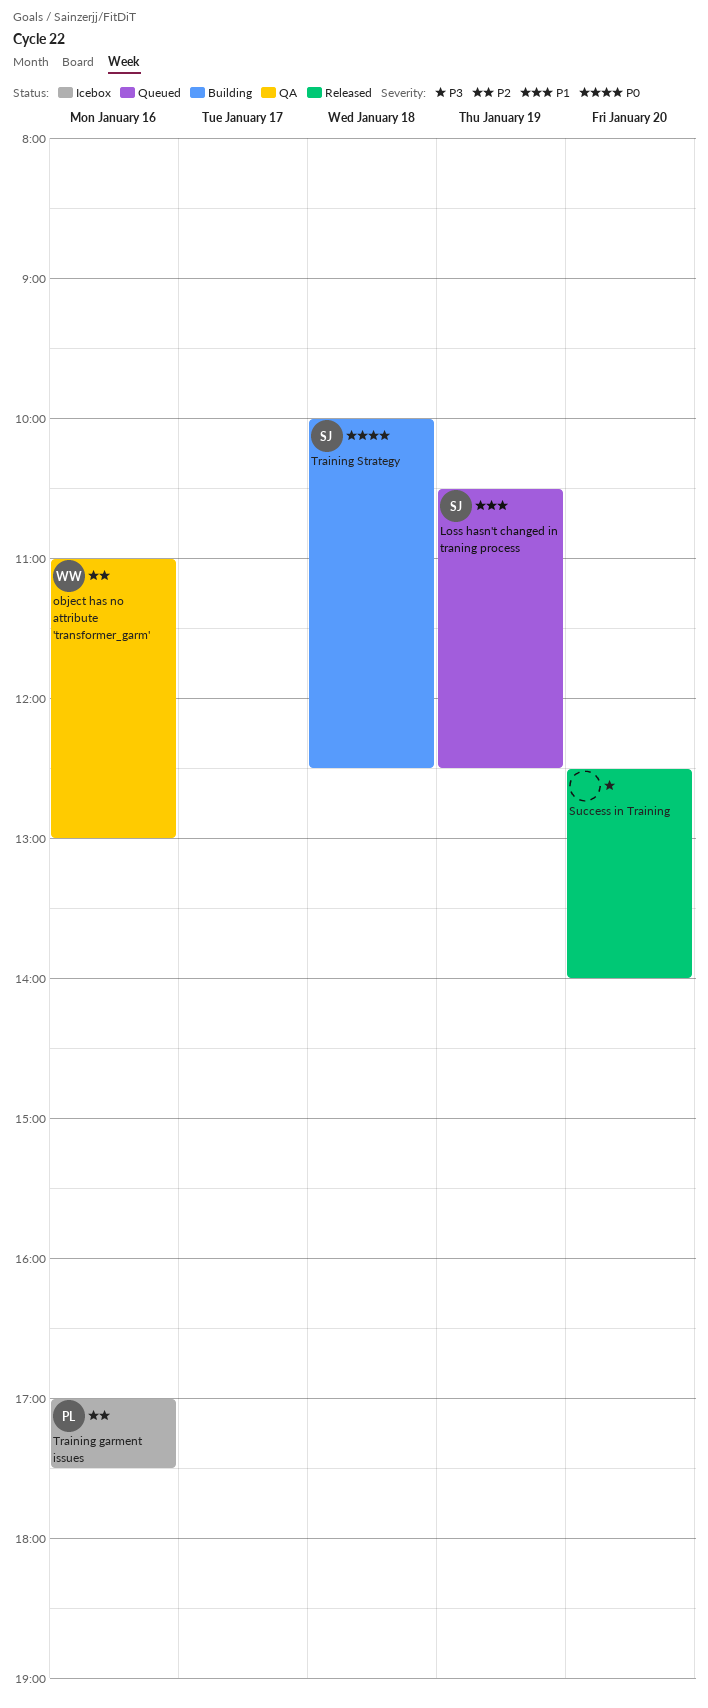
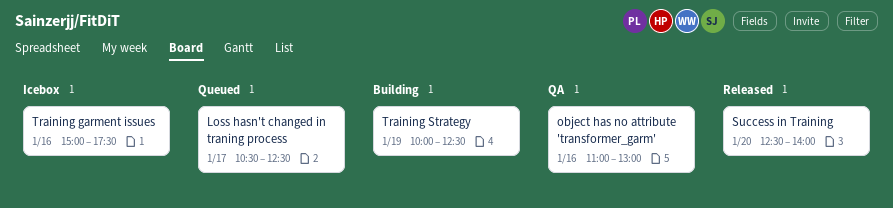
Loss hasn't changed in traning process, day: Jan 19 -> Jan 17
Training garment issues, begins: 17:00 -> 15:00
Training Strategy, day: Jan 18 -> Jan 19

